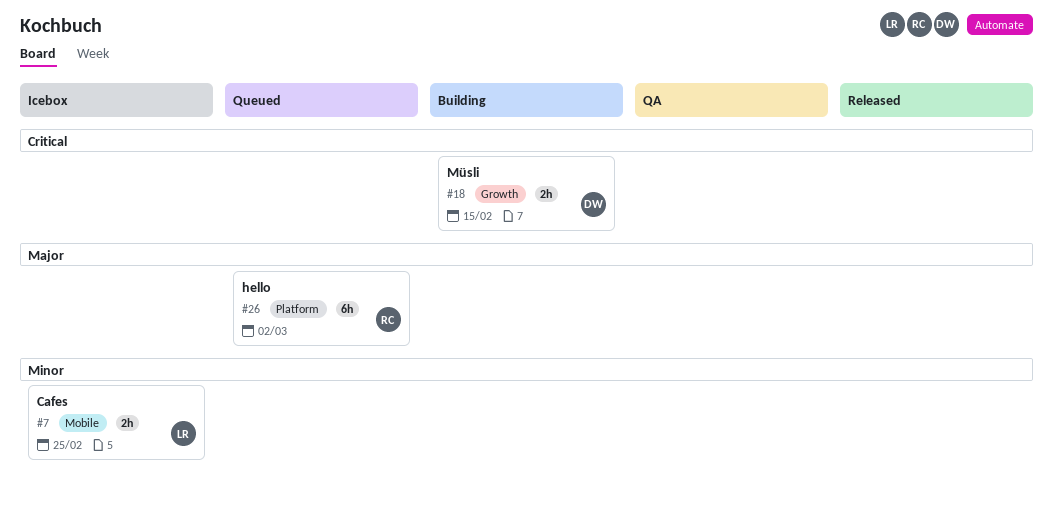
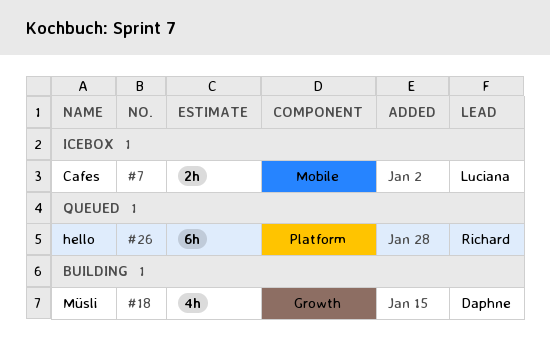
#18, estimate: 2h -> 4h

